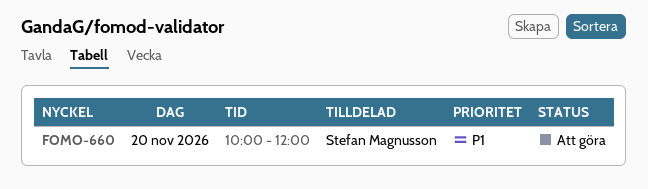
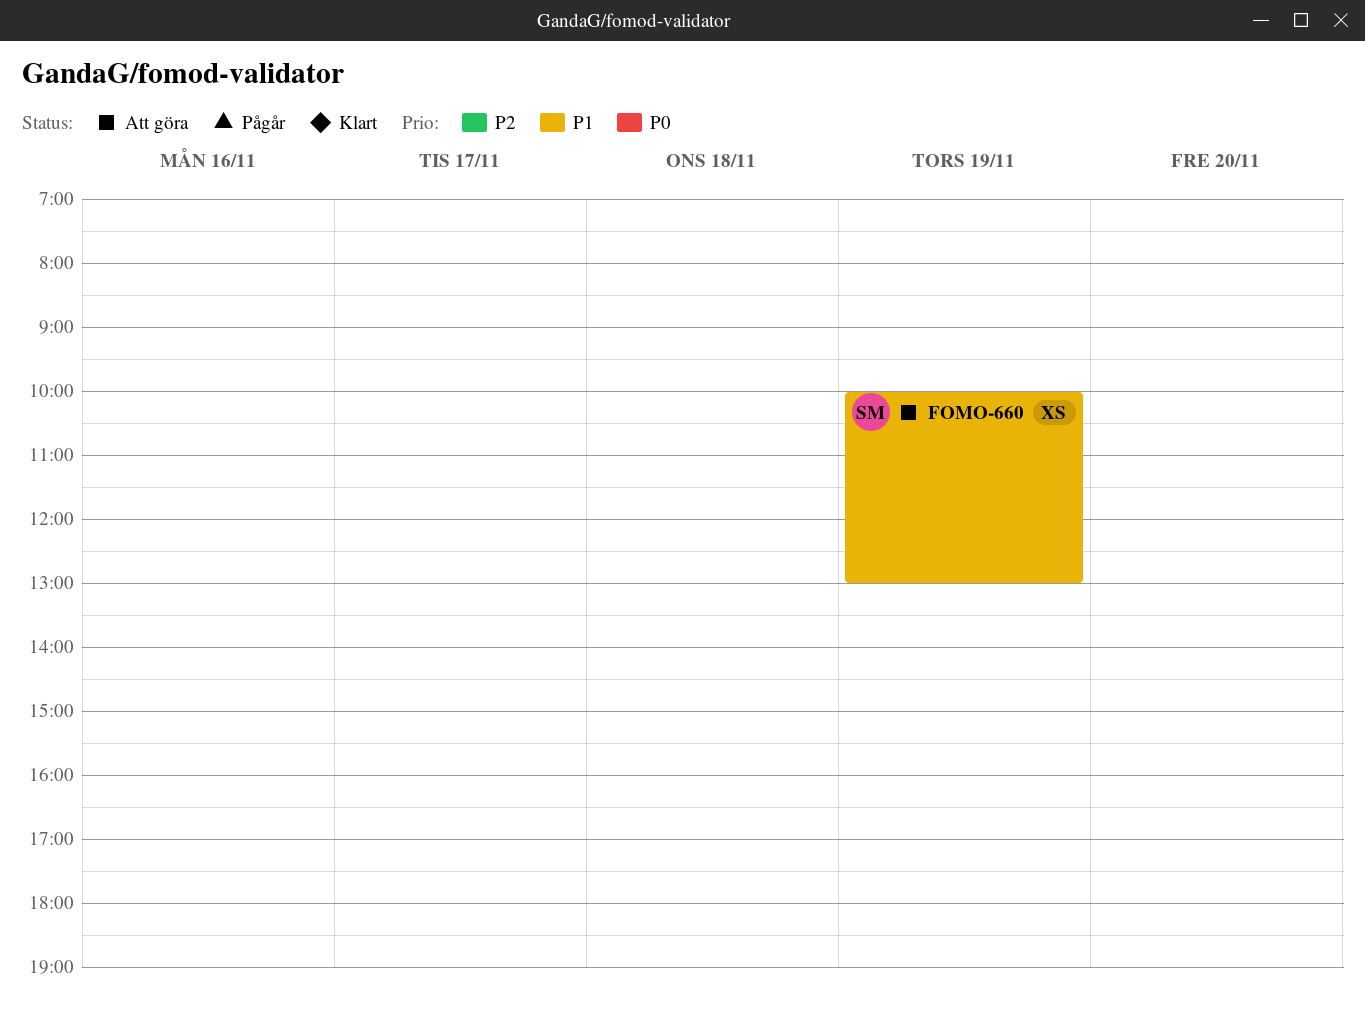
FOMO-660, day: Nov 20 -> Nov 19
FOMO-660, ends: 12:00 -> 13:00

